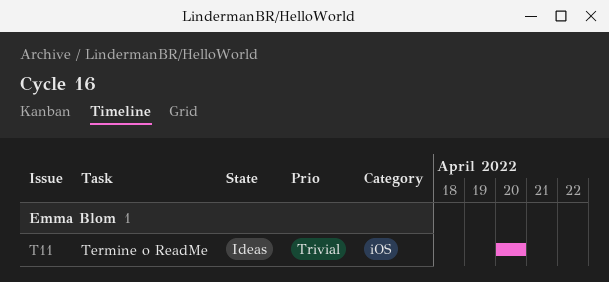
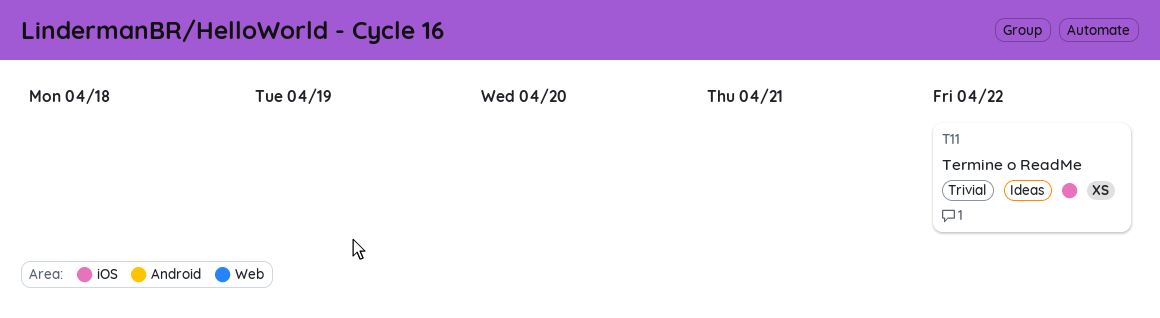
T11, due: Apr 20 -> Apr 22

